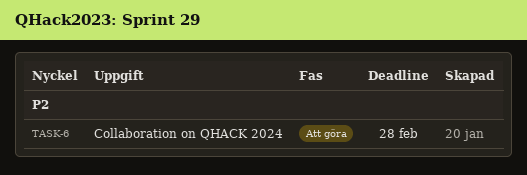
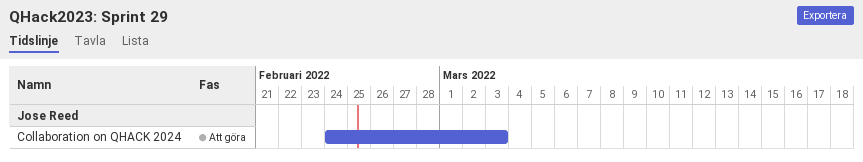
Collaboration on QHACK 2024, due: Feb 28 -> Mar 3

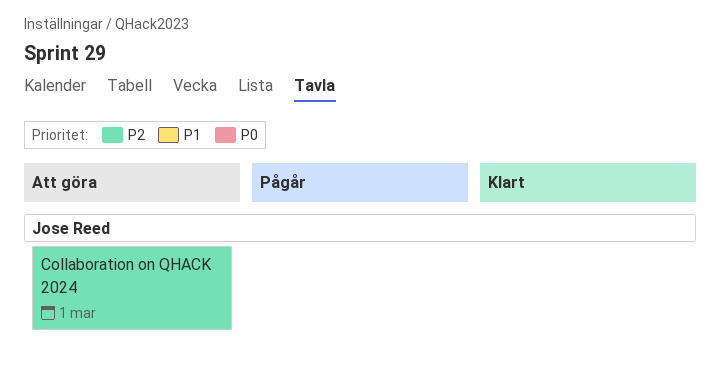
Collaboration on QHACK 2024, due: Mar 3 -> Mar 1

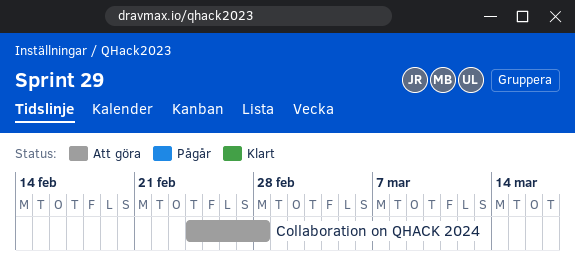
Collaboration on QHACK 2024, due: Mar 1 -> Feb 28

